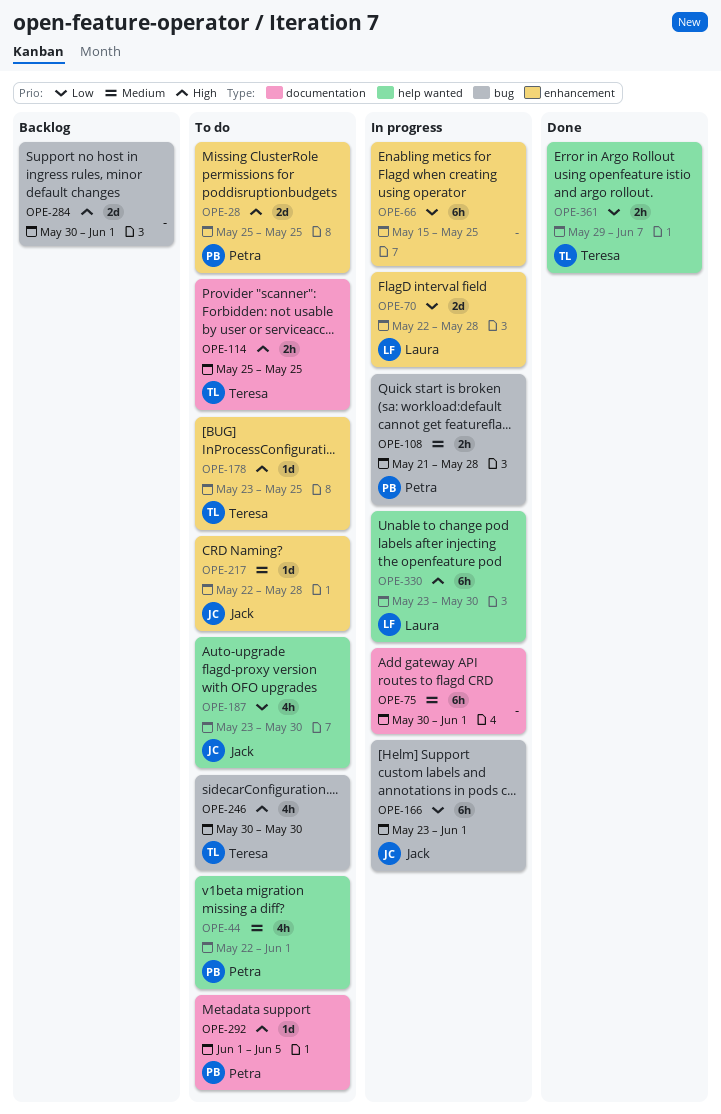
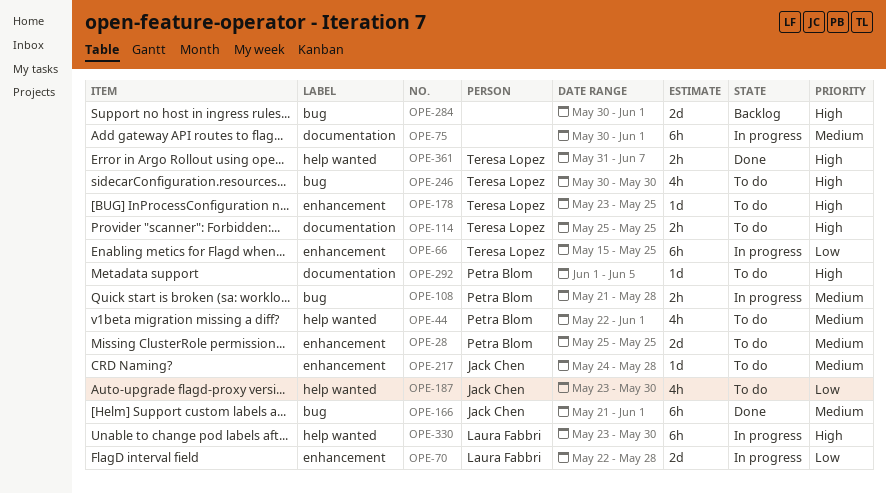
OPE-28, priority: High -> Medium
OPE-66, owner: none -> Teresa Lopez
OPE-166, status: In progress -> Done
OPE-166, priority: Low -> Medium
OPE-166, start: May 23 -> May 21
OPE-217, start: May 22 -> May 24
OPE-361, priority: Low -> High
OPE-361, start: May 29 -> May 31

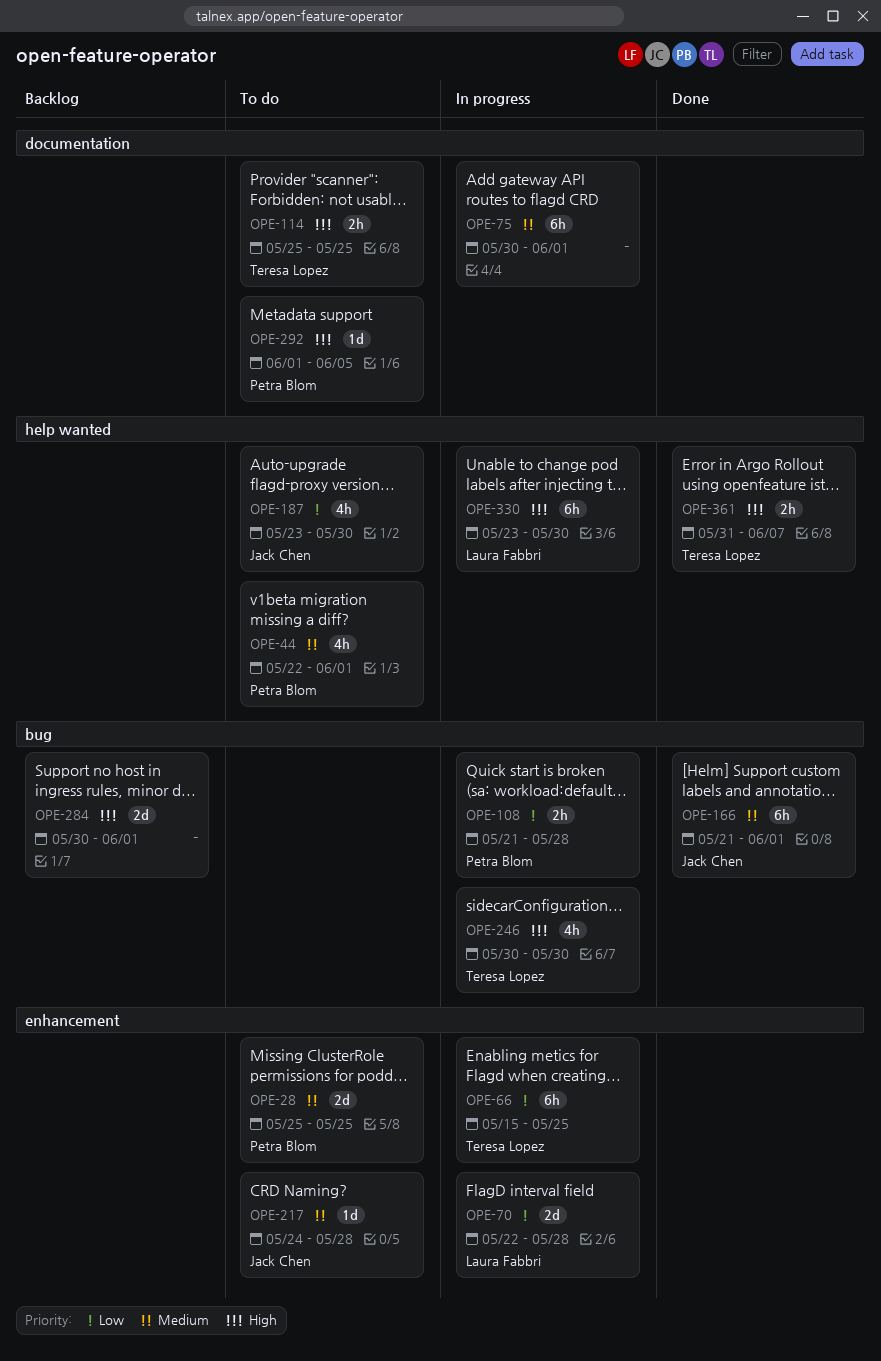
OPE-108, priority: Medium -> Low
OPE-178: present -> none
OPE-246, status: To do -> In progress

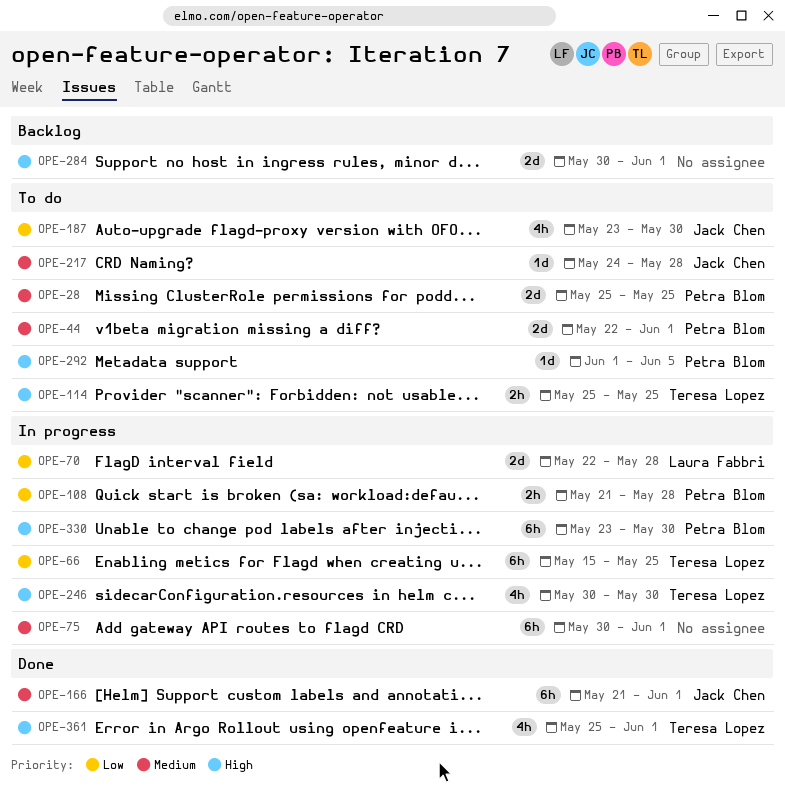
OPE-44, estimate: 4h -> 2d
OPE-330, owner: Laura Fabbri -> Petra Blom
OPE-361, estimate: 2h -> 4h
OPE-361, start: May 31 -> May 25
OPE-361, due: Jun 7 -> Jun 1

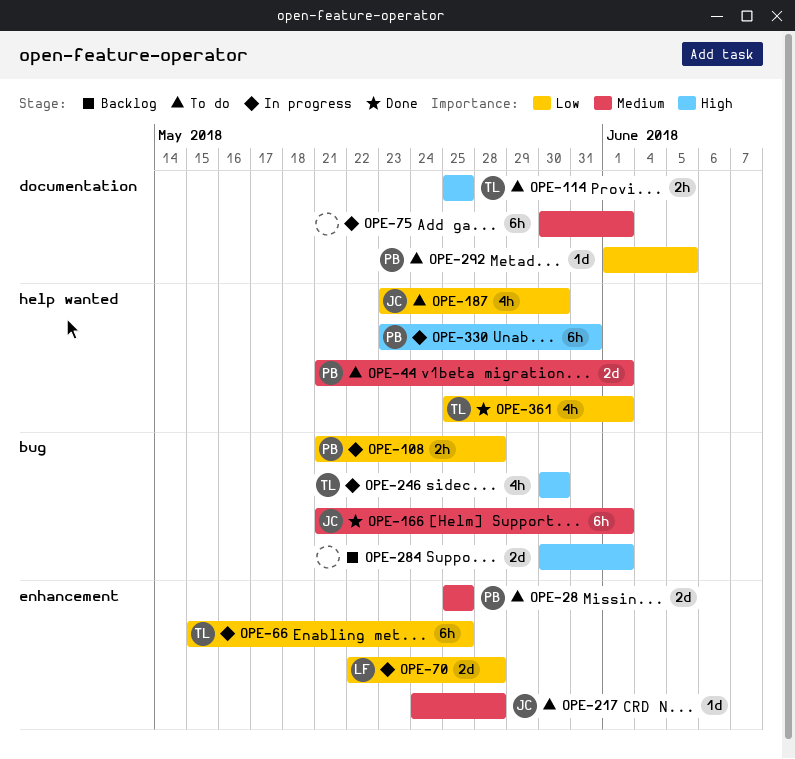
OPE-44, start: May 22 -> May 21
OPE-292, priority: High -> Low
OPE-330, due: May 30 -> May 31
OPE-361, priority: High -> Low

